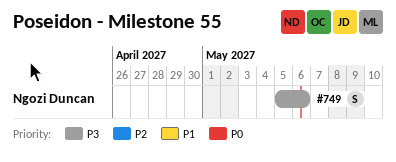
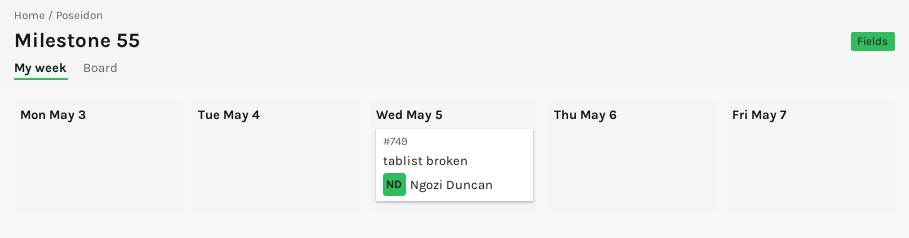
#749, due: May 6 -> May 5

